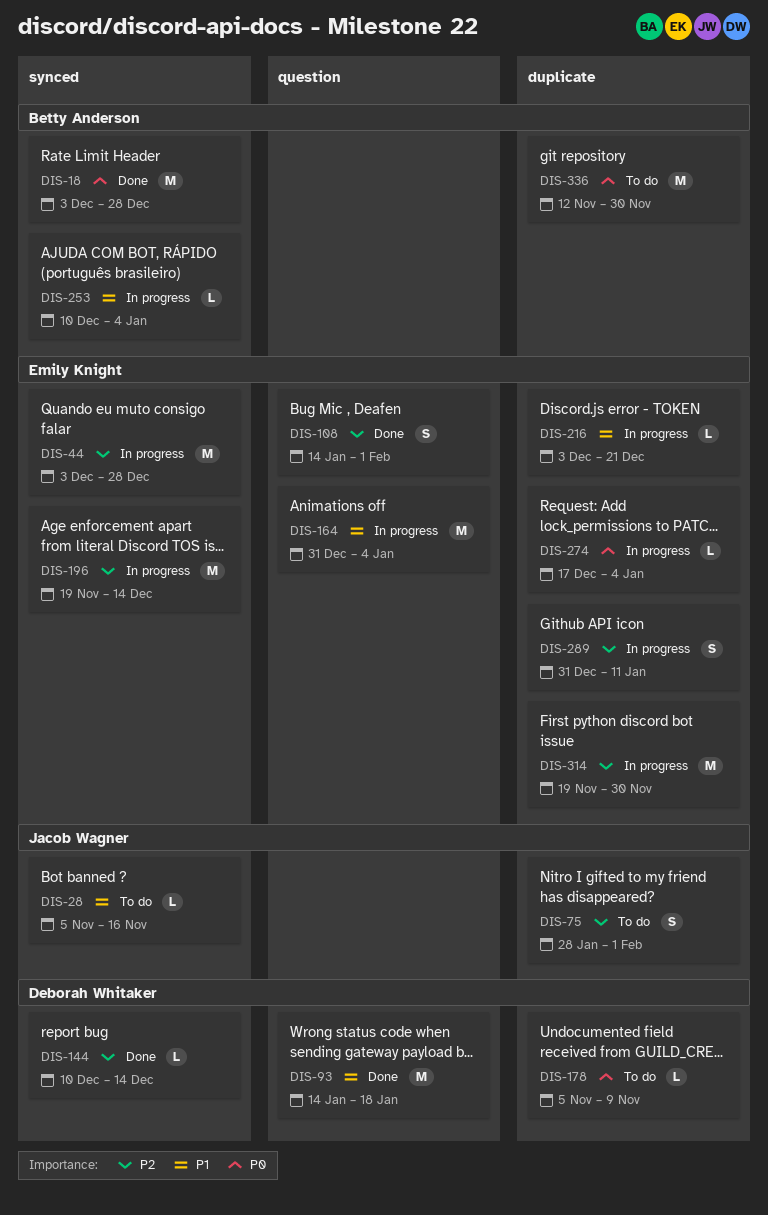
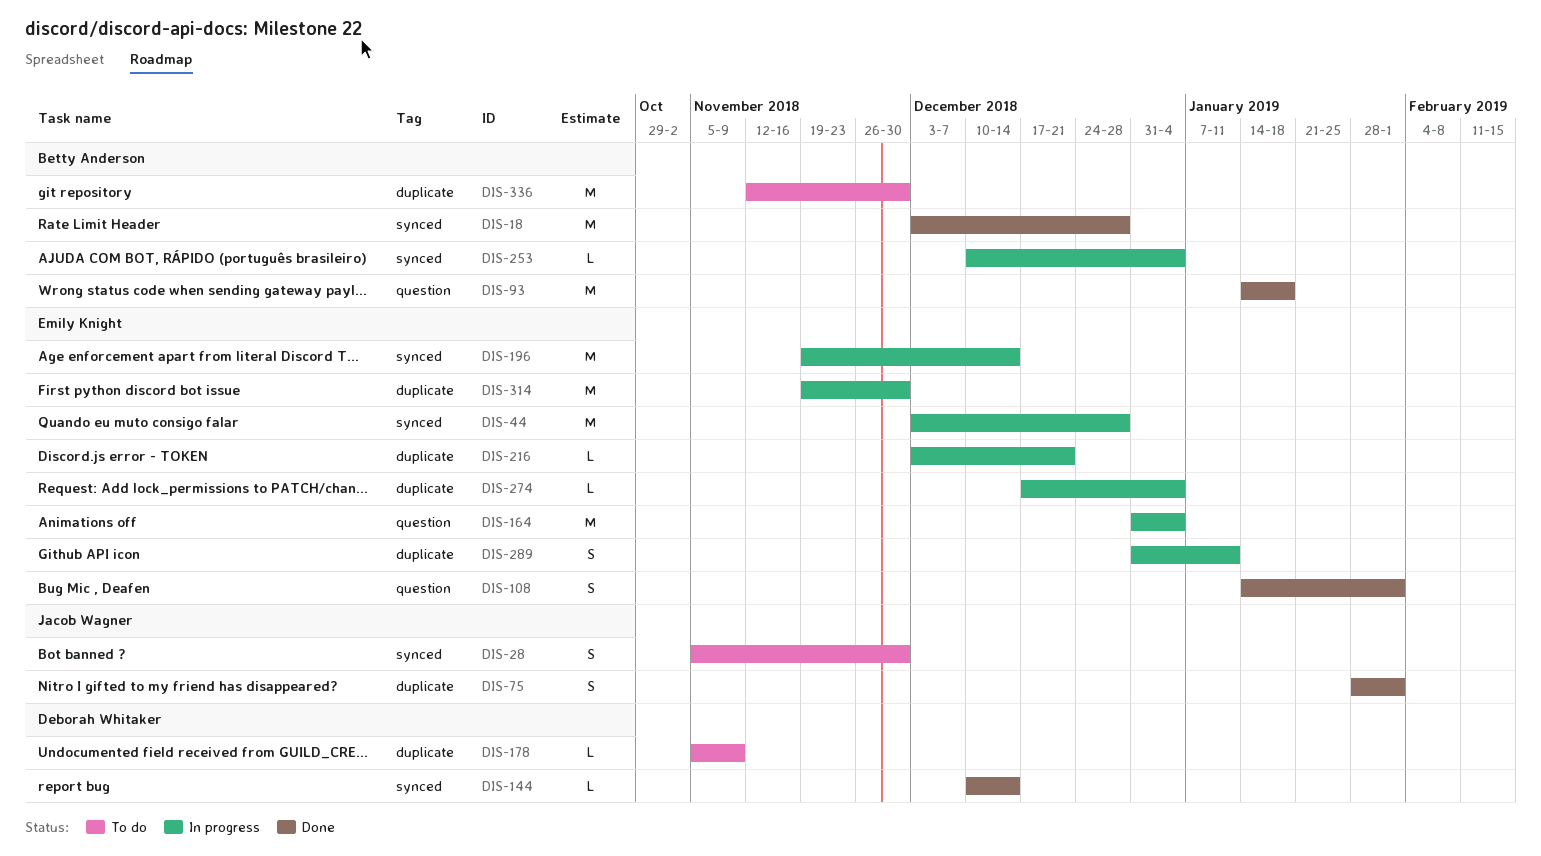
DIS-28, estimate: L -> S
DIS-28, due: Nov 16 -> Nov 30
DIS-75, status: To do -> Done
DIS-93, owner: Deborah Whitaker -> Betty Anderson

